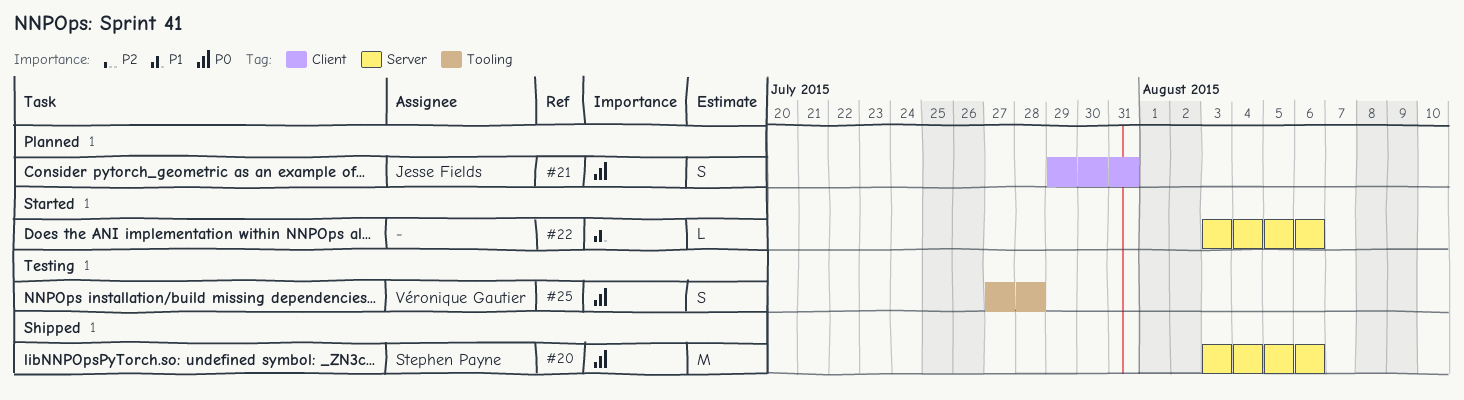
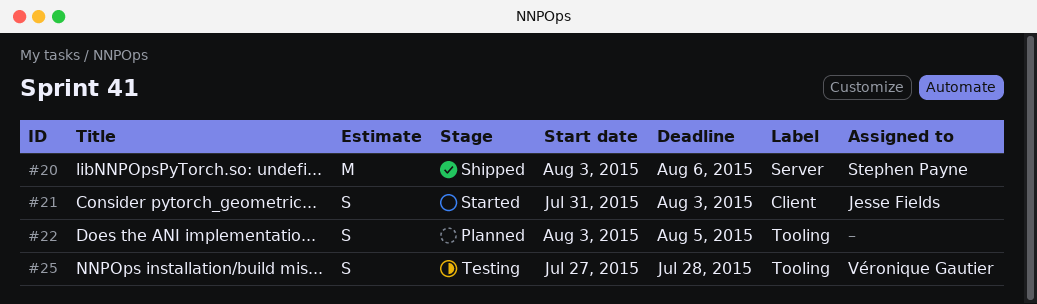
#21, status: Planned -> Started
#21, start: Jul 29 -> Jul 31
#21, due: Jul 31 -> Aug 3
#22, status: Started -> Planned
#22, label: Server -> Tooling
#22, estimate: L -> S
#22, due: Aug 6 -> Aug 5

